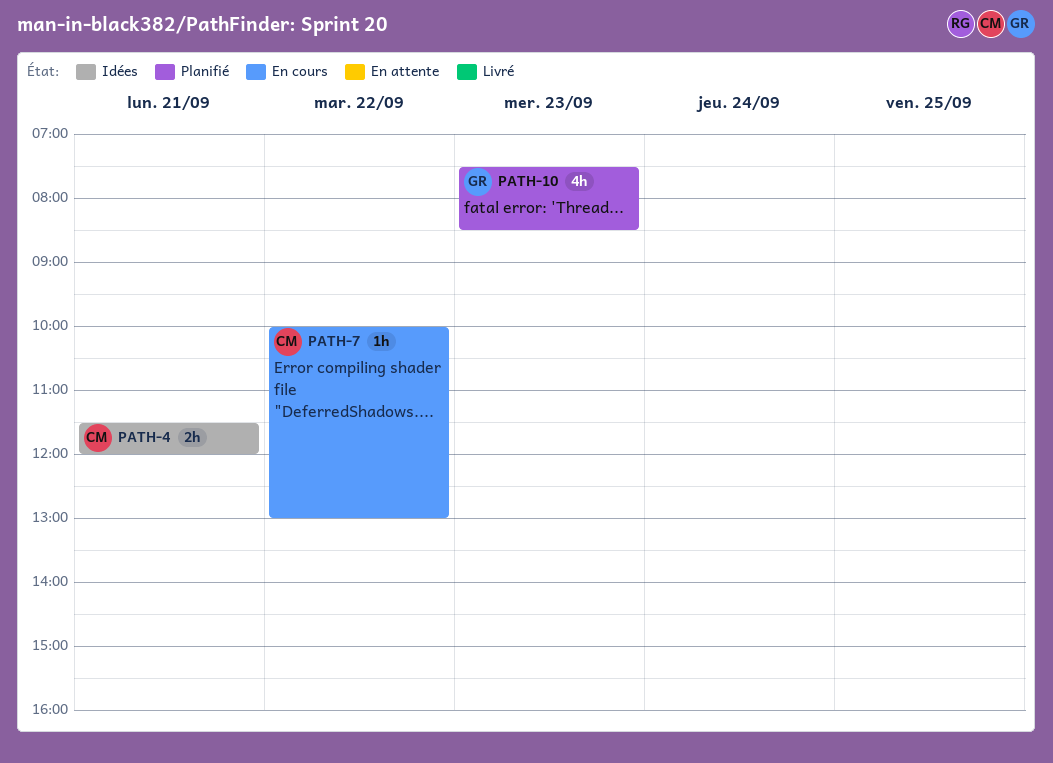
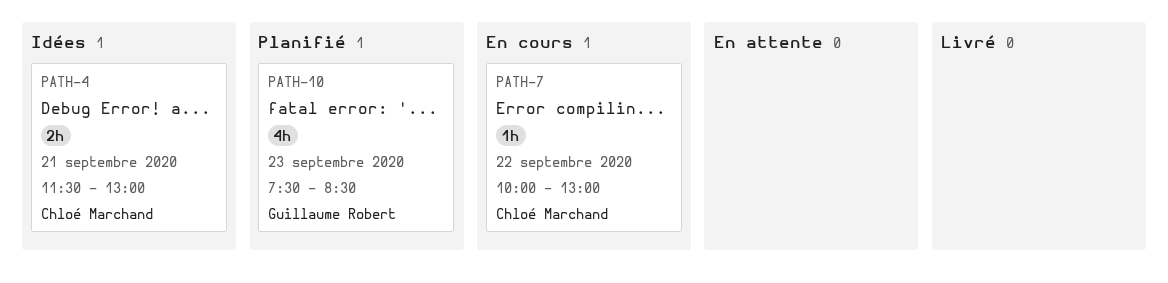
PATH-4, ends: 12:00 -> 13:00

